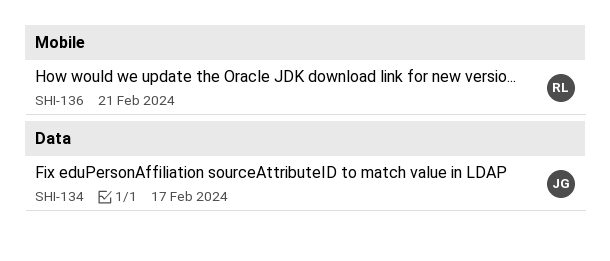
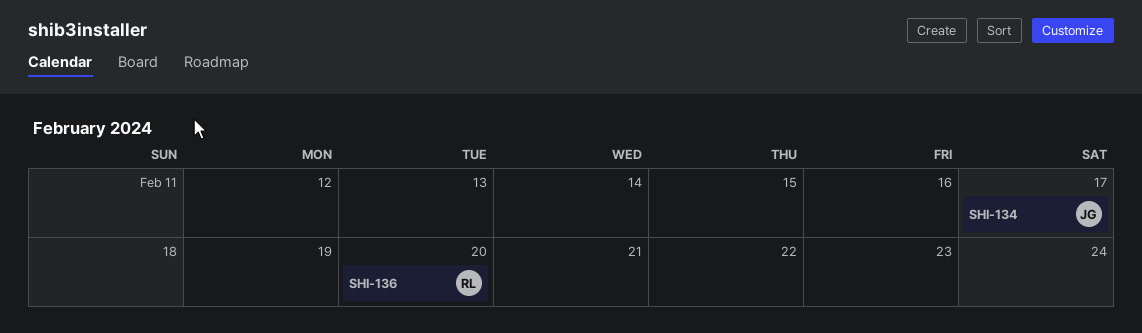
SHI-136, due: Feb 21 -> Feb 20

